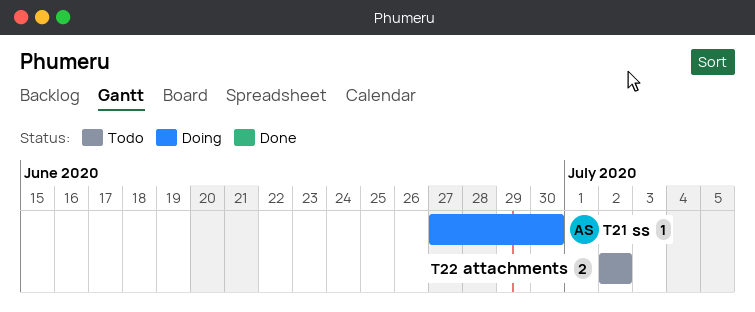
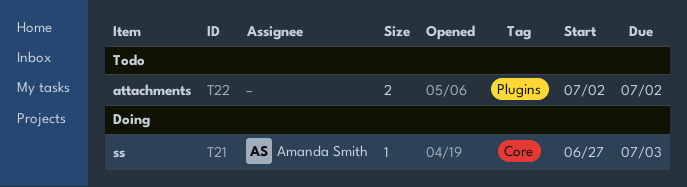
T21, due: Jun 30 -> Jul 3

